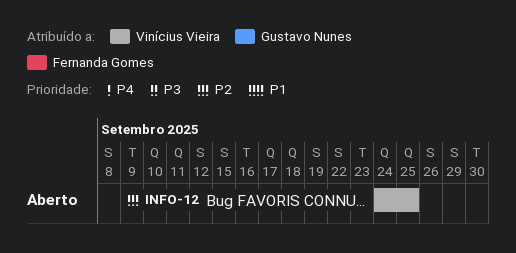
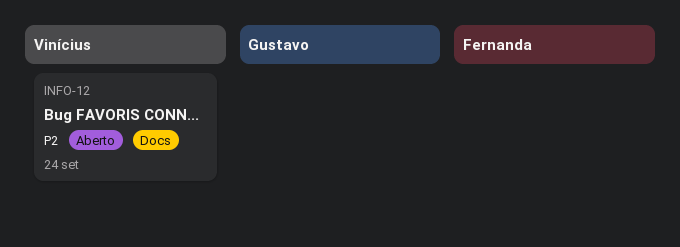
INFO-12, due: Sep 25 -> Sep 24

